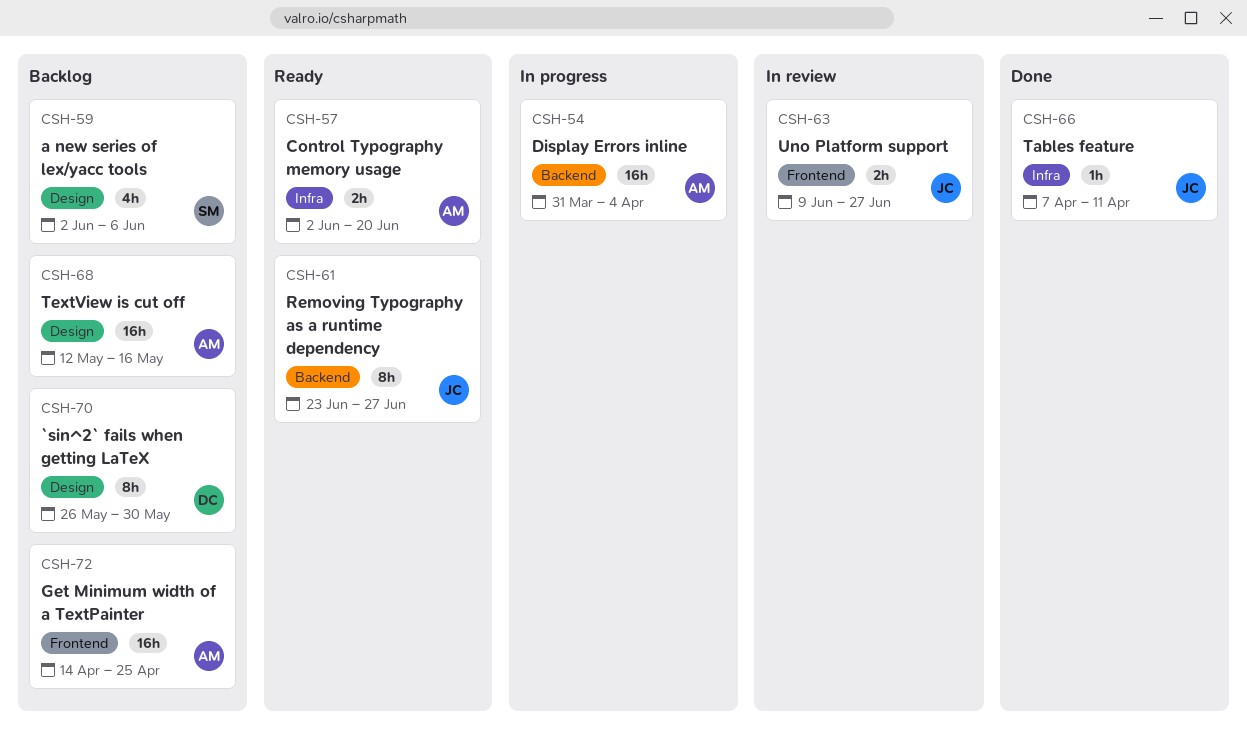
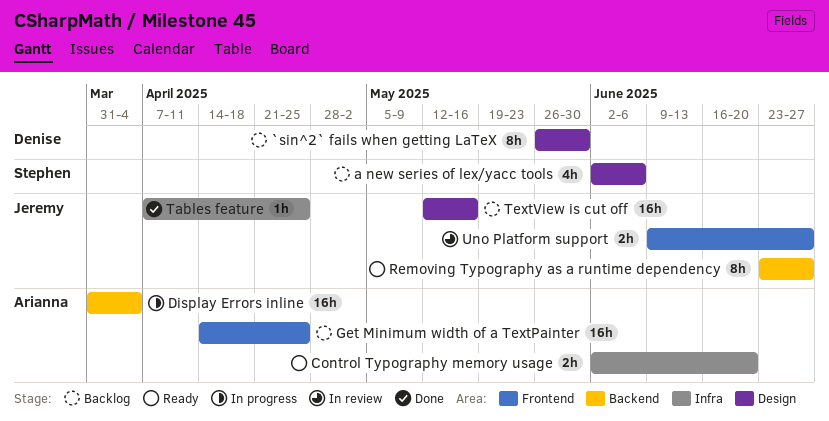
Tables feature, due: Apr 11 -> Apr 25
TextView is cut off, owner: Arianna -> Jeremy

